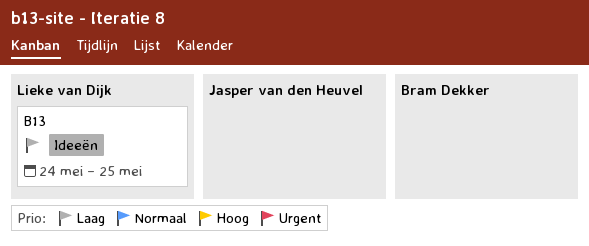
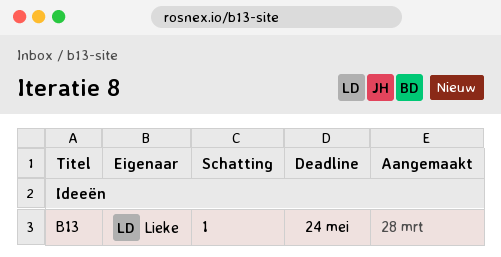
B13, due: May 25 -> May 24

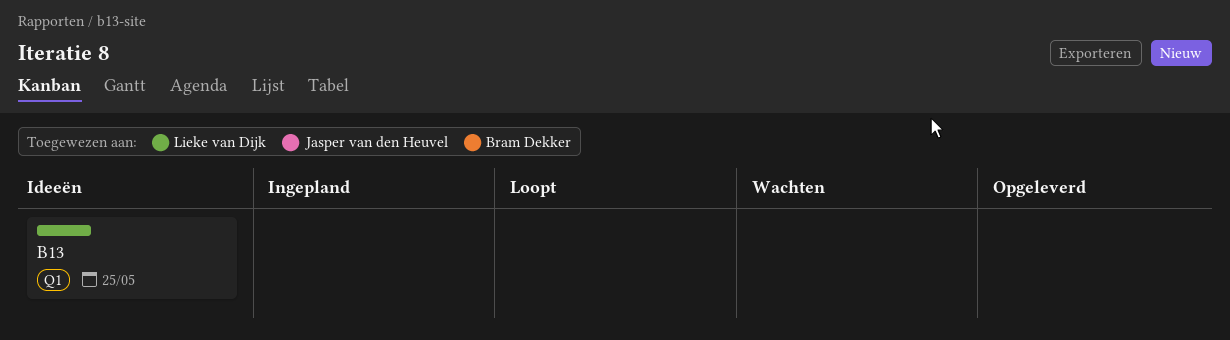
B13, due: May 24 -> May 25

